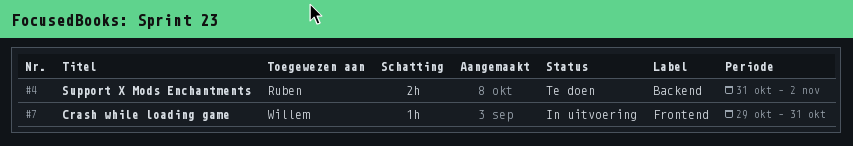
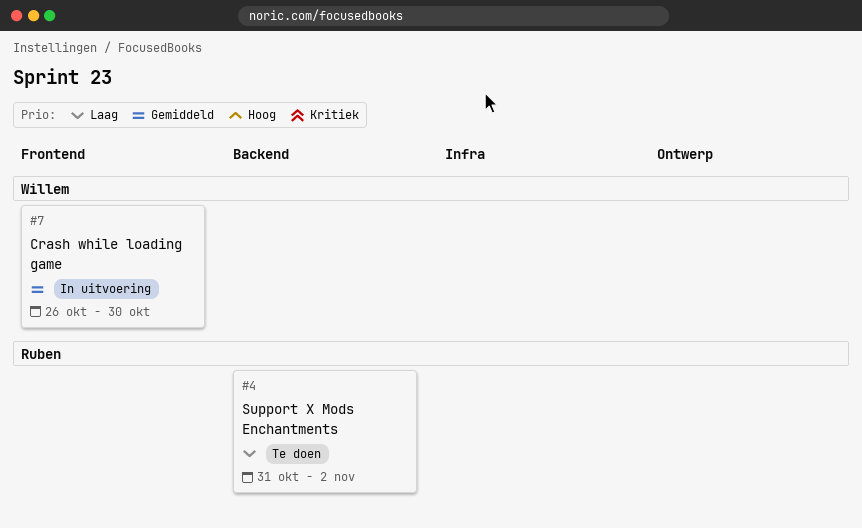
#7, start: Oct 29 -> Oct 26
#7, due: Oct 31 -> Oct 30

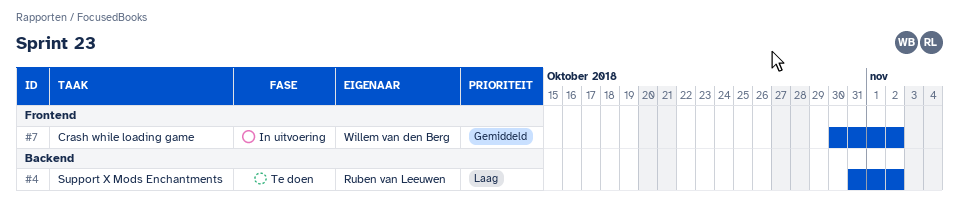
#7, start: Oct 26 -> Oct 30
#7, due: Oct 30 -> Nov 2

